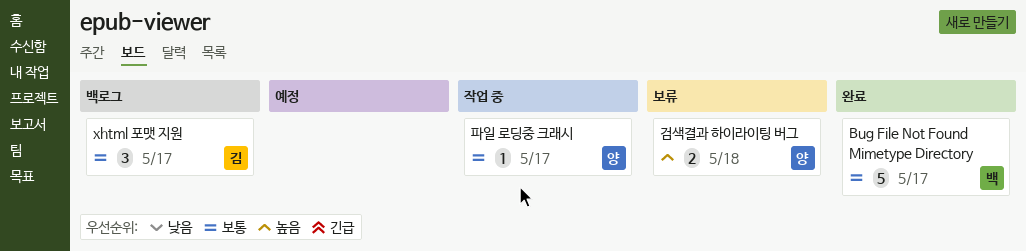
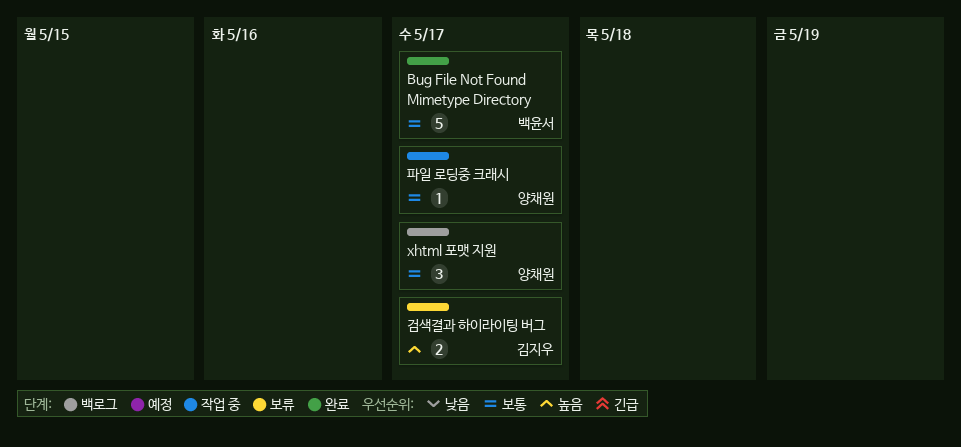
xhtml 포맷 지원, owner: 김지우 -> 양채원
검색결과 하이라이팅 버그, owner: 양채원 -> 김지우
검색결과 하이라이팅 버그, due: May 18 -> May 17

